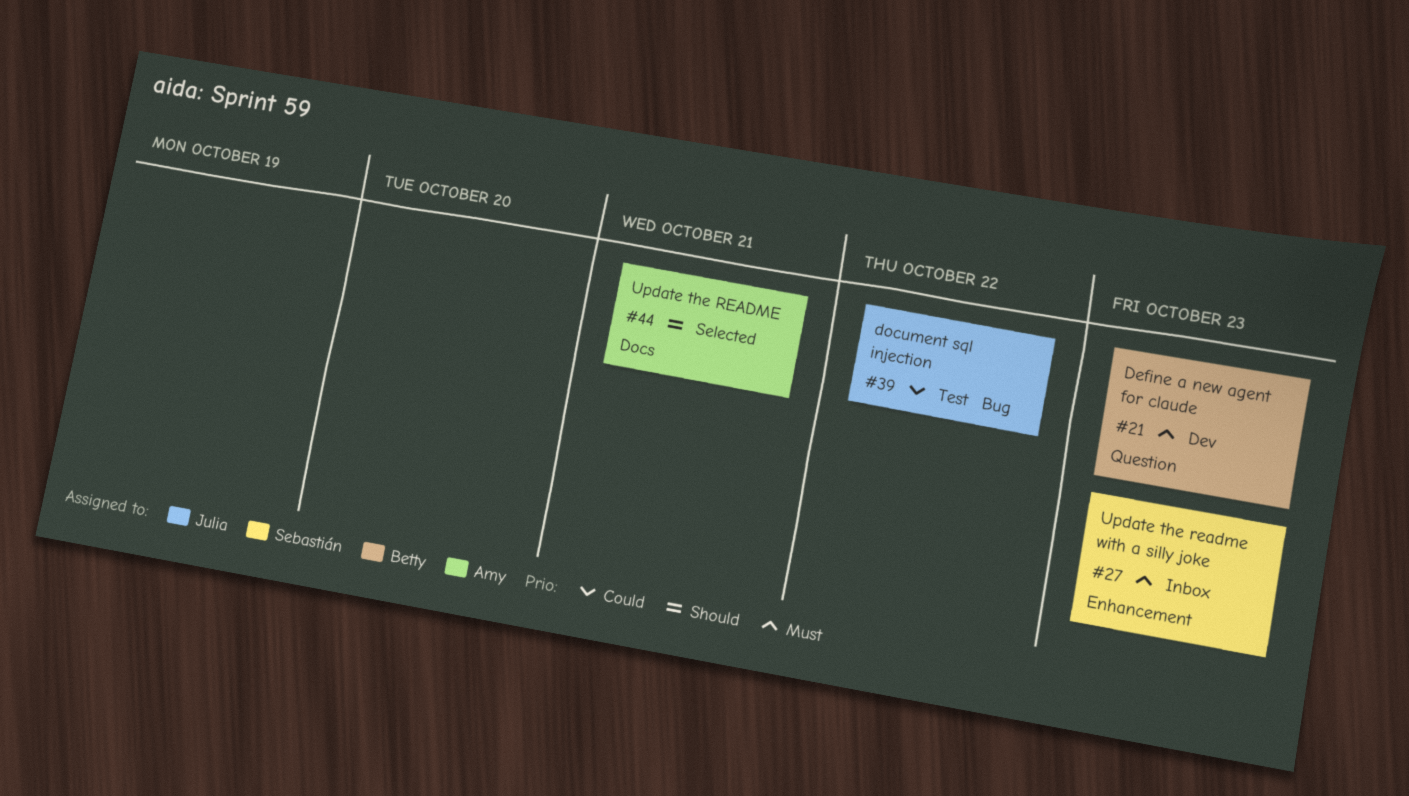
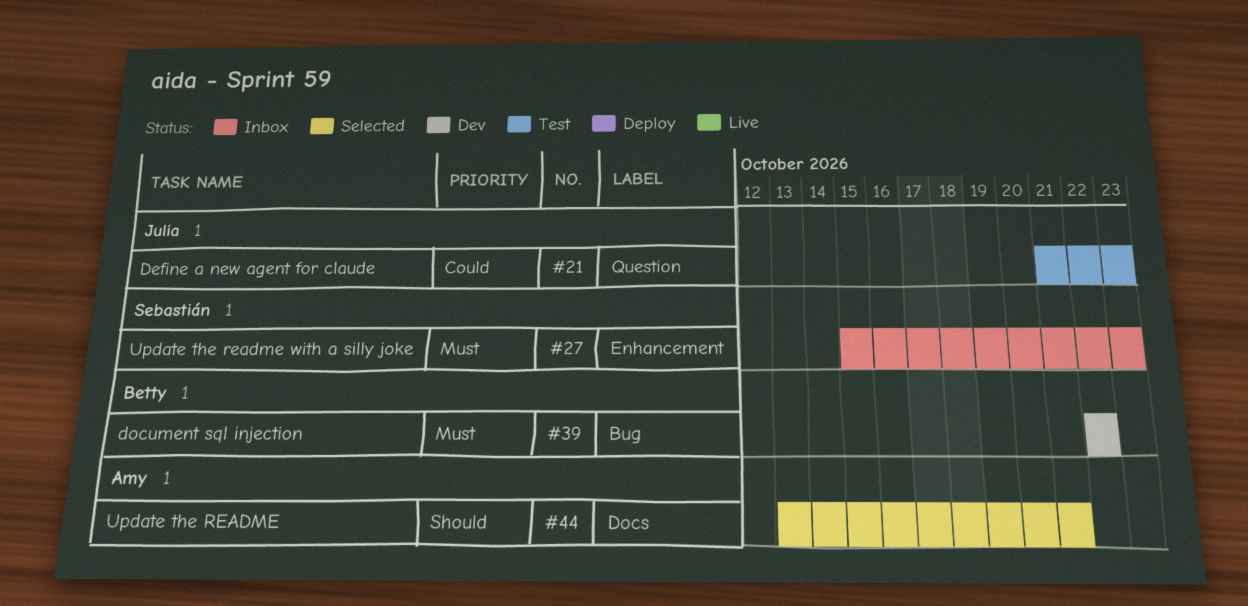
#21, status: Dev -> Test
#21, owner: Betty -> Julia
#21, priority: Must -> Could
#39, status: Test -> Dev
#39, owner: Julia -> Betty
#39, priority: Could -> Must

